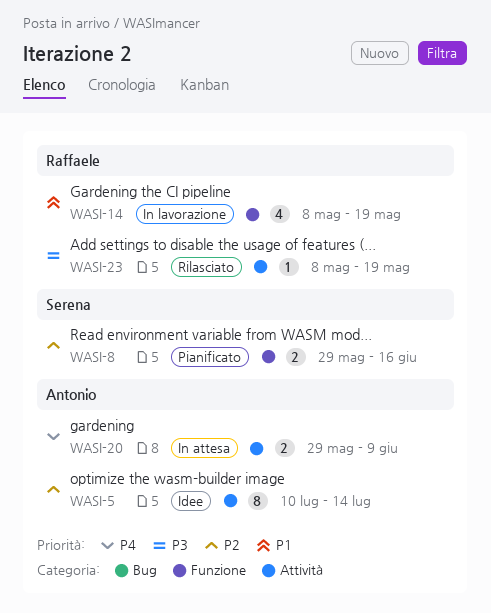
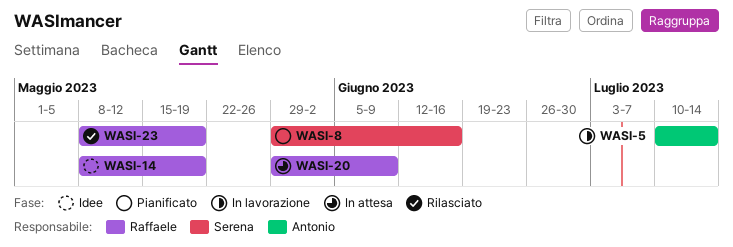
WASI-5, status: Idee -> In lavorazione
WASI-14, status: In lavorazione -> Idee
WASI-20, owner: Antonio -> Raffaele

